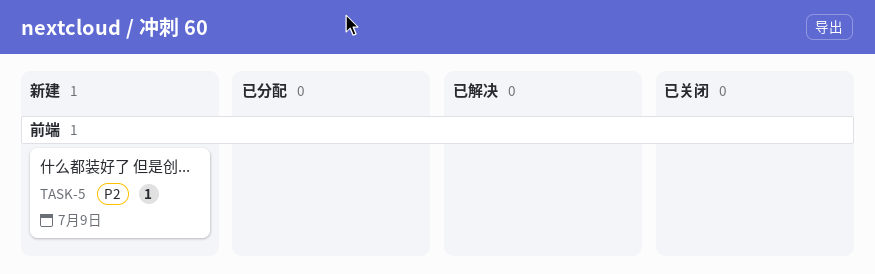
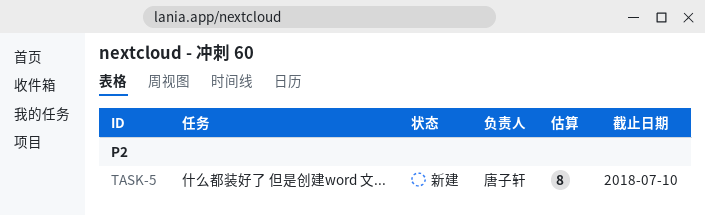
TASK-5, estimate: 1 -> 8
TASK-5, due: Jul 9 -> Jul 10

